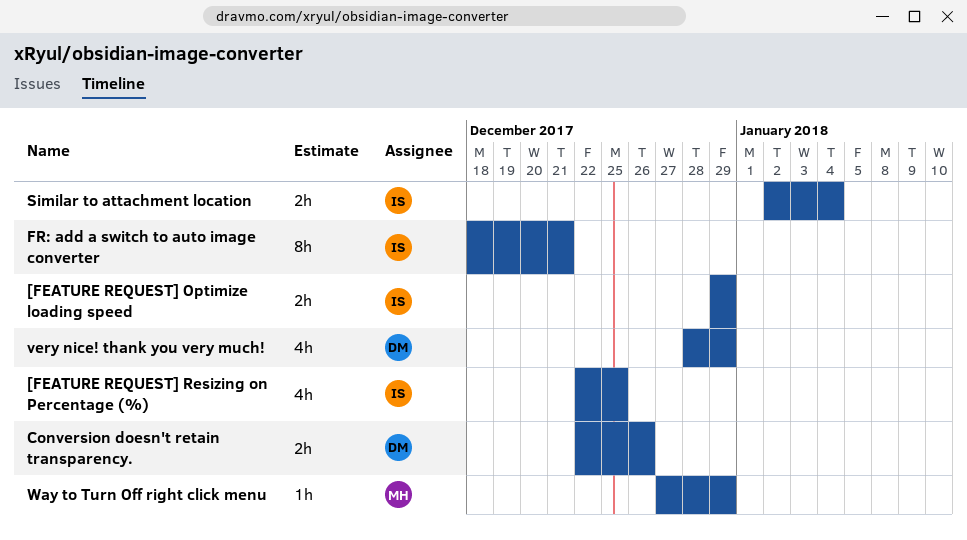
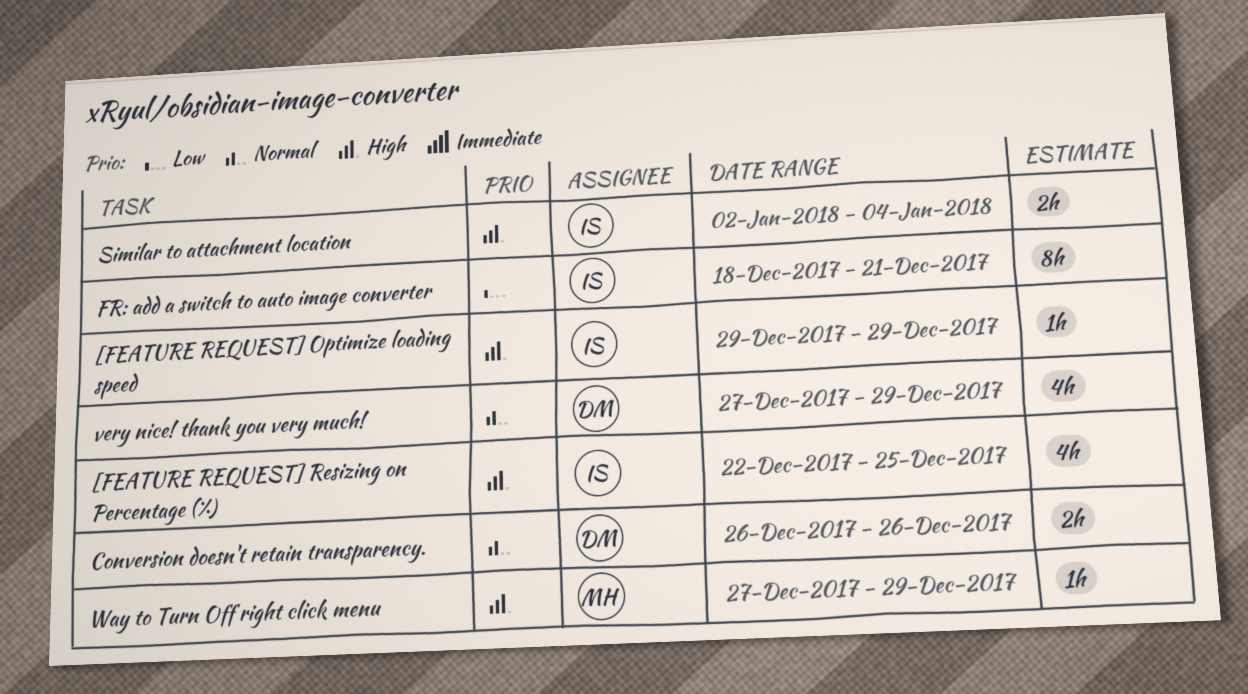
[FEATURE REQUEST] Optimize loading speed, estimate: 2h -> 1h
Conversion doesn't retain transparency., start: Dec 22 -> Dec 26
very nice! thank you very much!, start: Dec 28 -> Dec 27

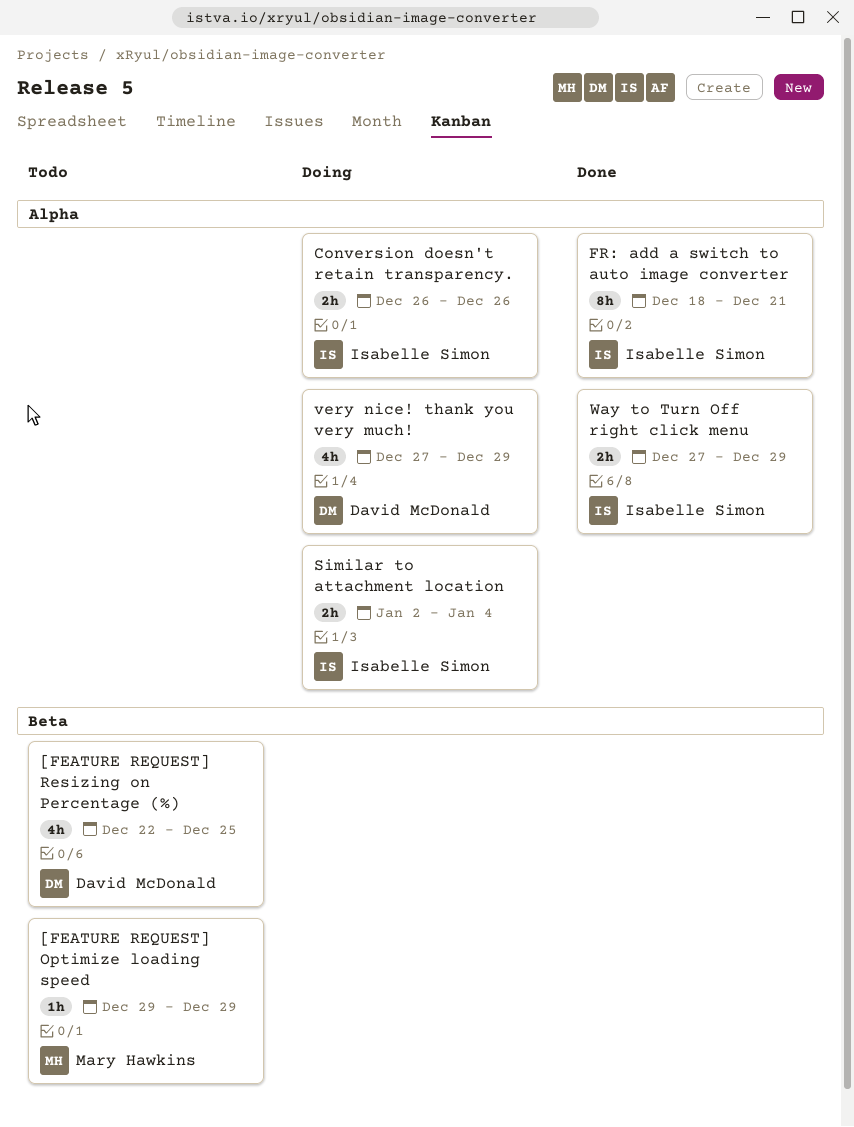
[FEATURE REQUEST] Optimize loading speed, owner: Isabelle Simon -> Mary Hawkins
[FEATURE REQUEST] Resizing on Percentage (%), owner: Isabelle Simon -> David McDonald
Conversion doesn't retain transparency., owner: David McDonald -> Isabelle Simon
Way to Turn Off right click menu, owner: Mary Hawkins -> Isabelle Simon
Way to Turn Off right click menu, estimate: 1h -> 2h

